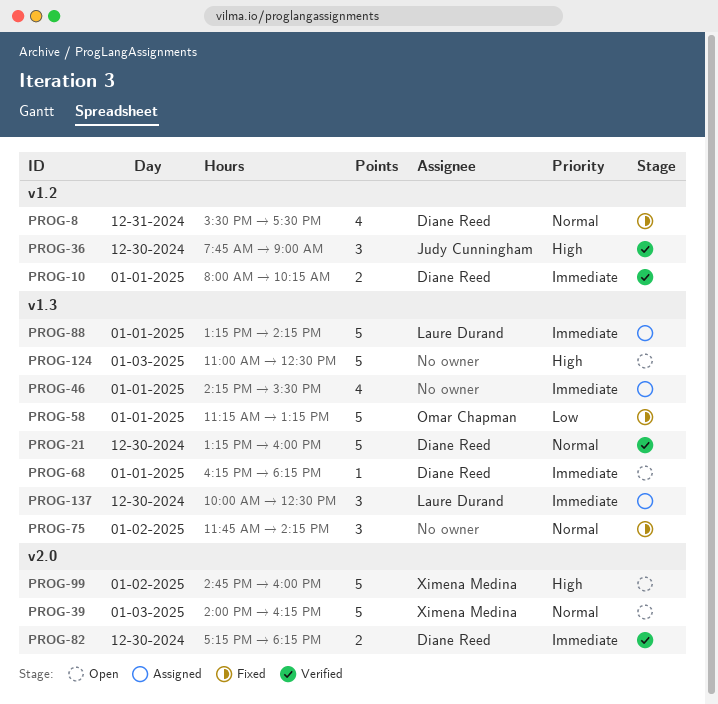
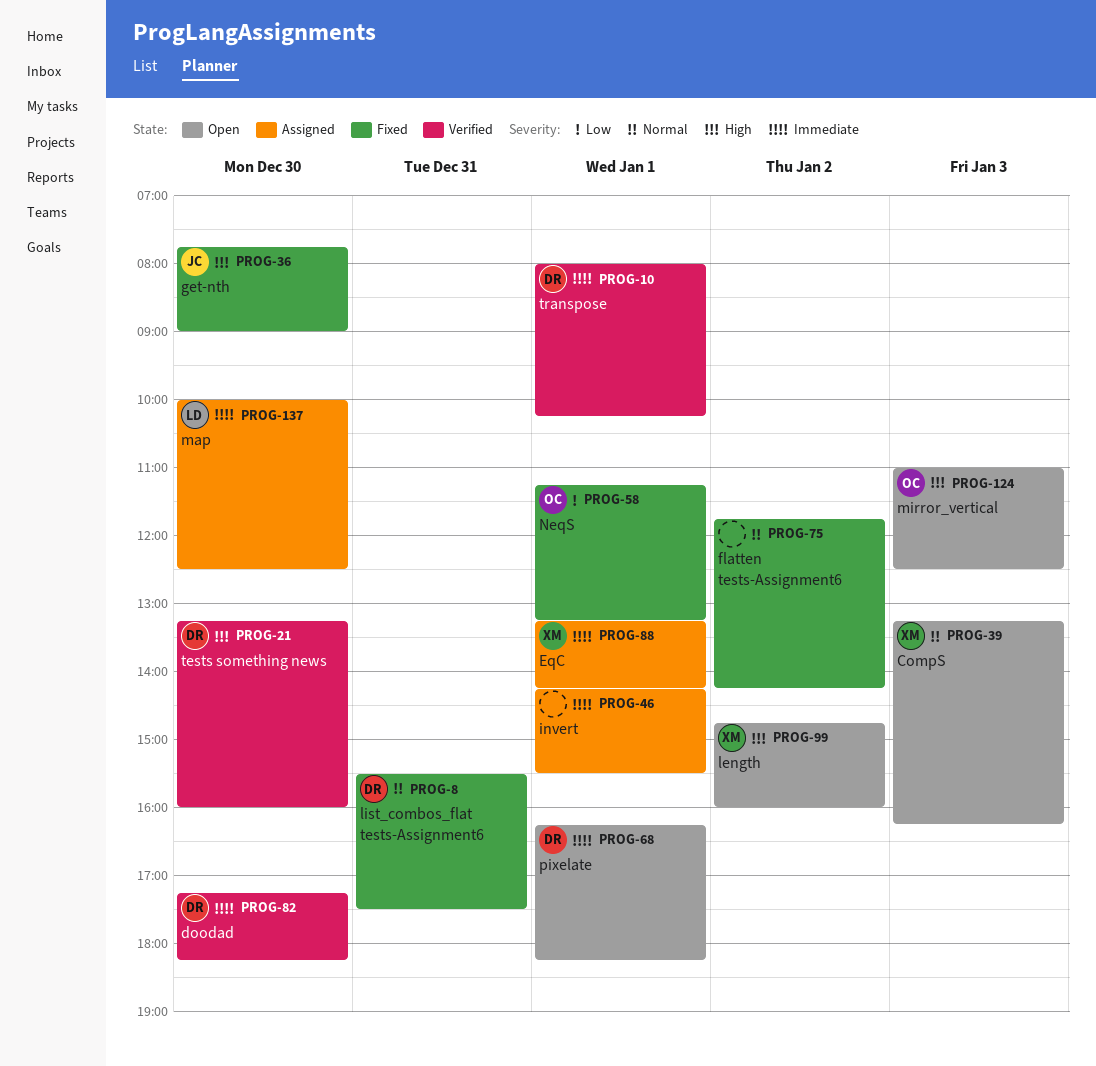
PROG-21, priority: Normal -> High
PROG-36, status: Verified -> Fixed
PROG-39, begins: 14:00 -> 13:15
PROG-88, owner: Laure Durand -> Ximena Medina
PROG-124, owner: none -> Omar Chapman

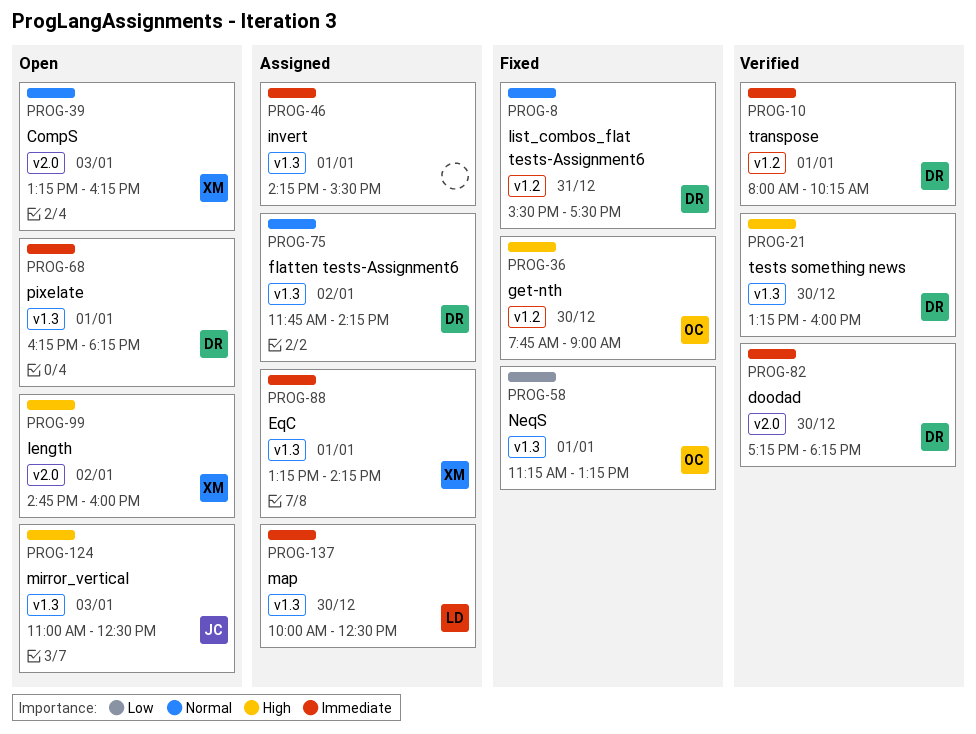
PROG-36, owner: JC -> OC
PROG-75, status: Fixed -> Assigned
PROG-75, owner: none -> DR
PROG-124, owner: OC -> JC

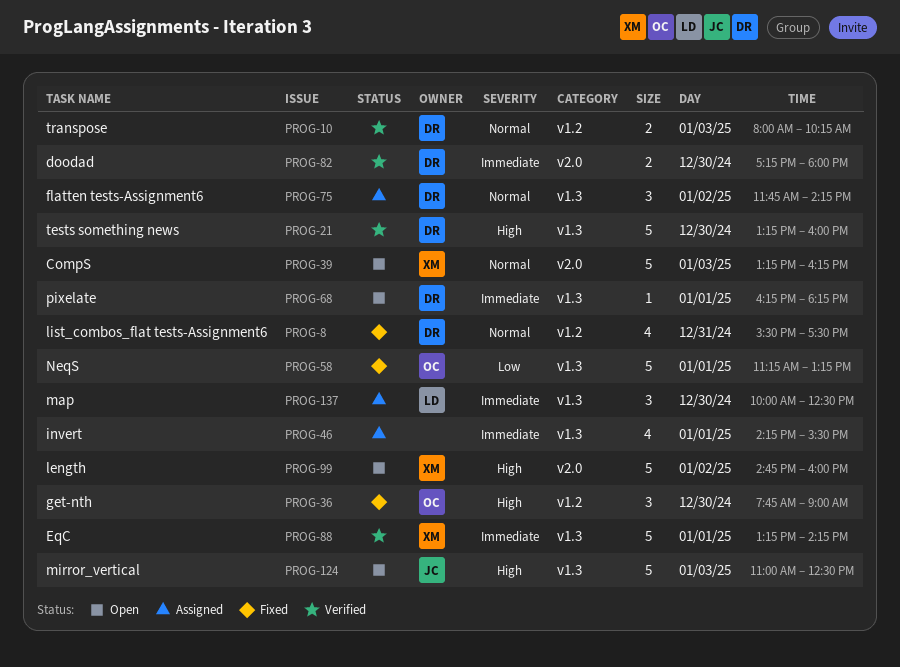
PROG-10, priority: Immediate -> Normal
PROG-10, day: Jan 1 -> Jan 3
PROG-82, ends: 18:15 -> 18:00
PROG-88, status: Assigned -> Verified

